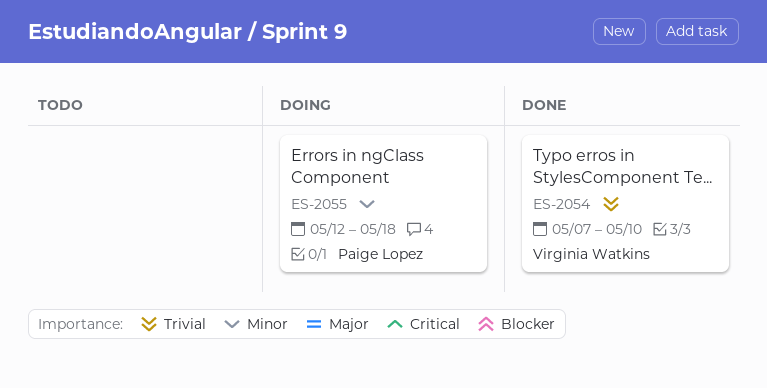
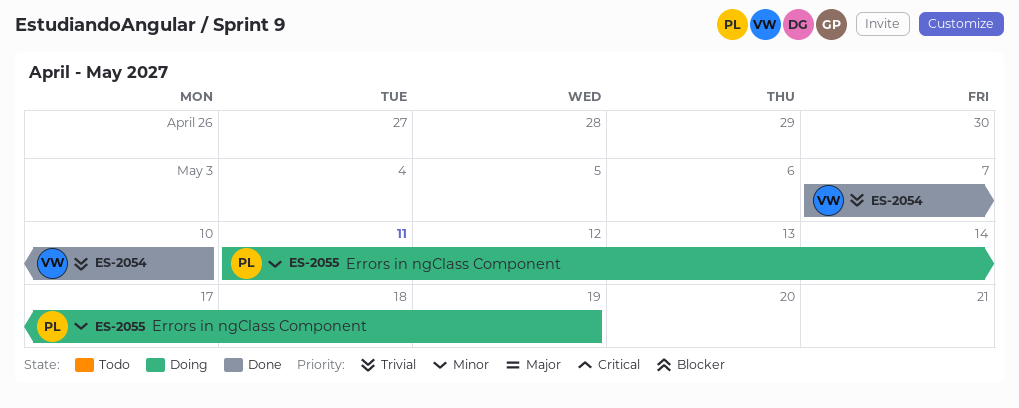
ES-2055, start: May 12 -> May 11
ES-2055, due: May 18 -> May 19

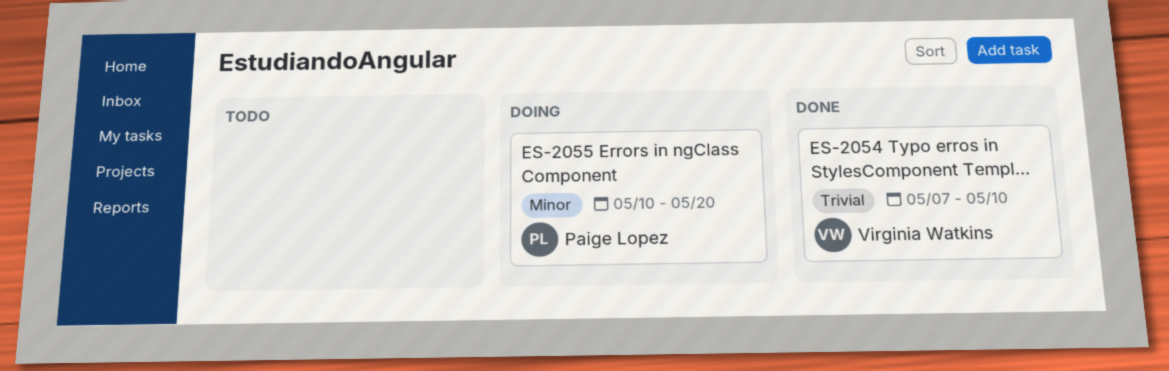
ES-2055, start: May 11 -> May 10
ES-2055, due: May 19 -> May 20

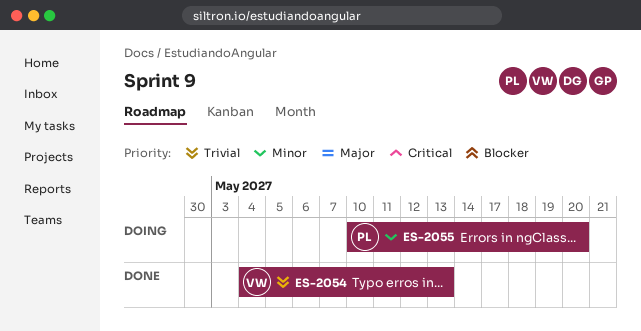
ES-2054, start: May 7 -> May 4
ES-2054, due: May 10 -> May 13

